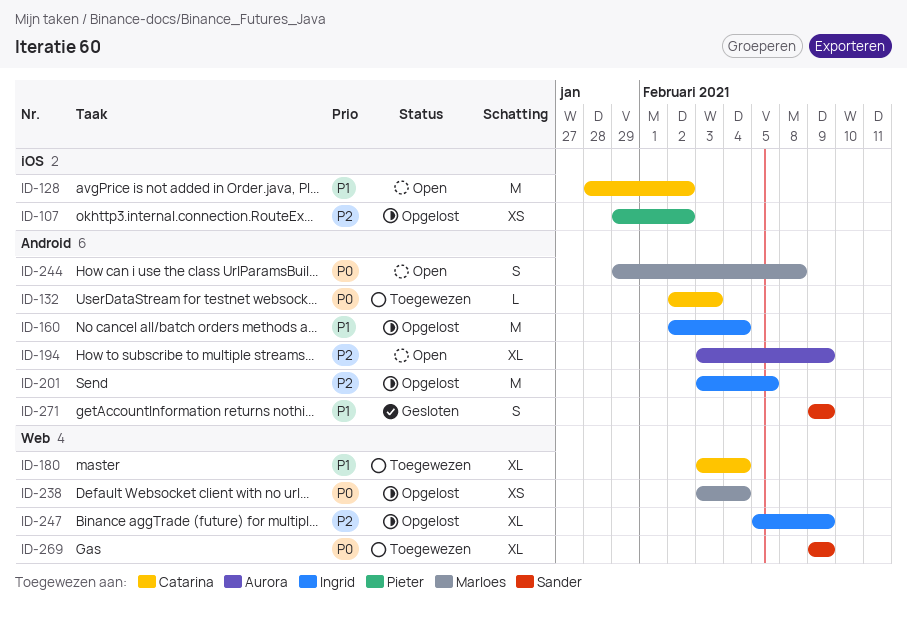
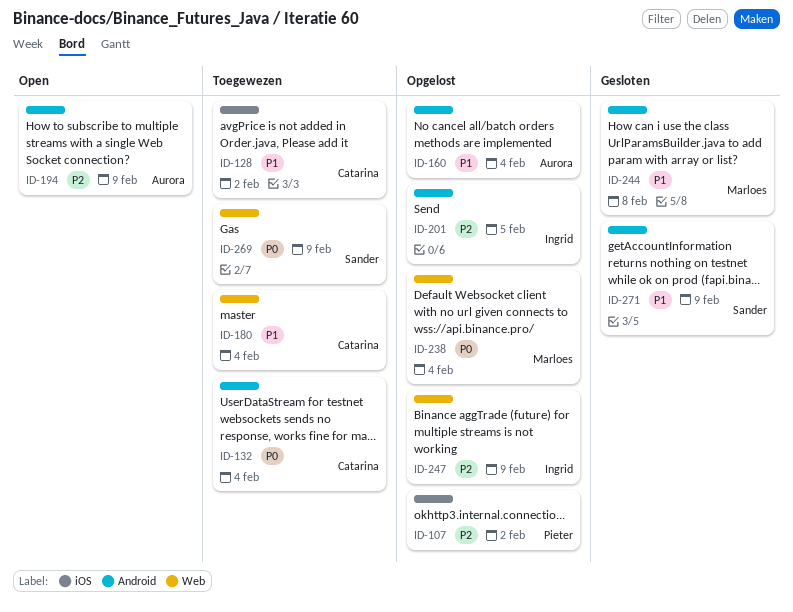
ID-128, status: Open -> Toegewezen
ID-132, due: Feb 3 -> Feb 4
ID-160, owner: Ingrid -> Aurora
ID-244, status: Open -> Gesloten
ID-244, priority: P0 -> P1

